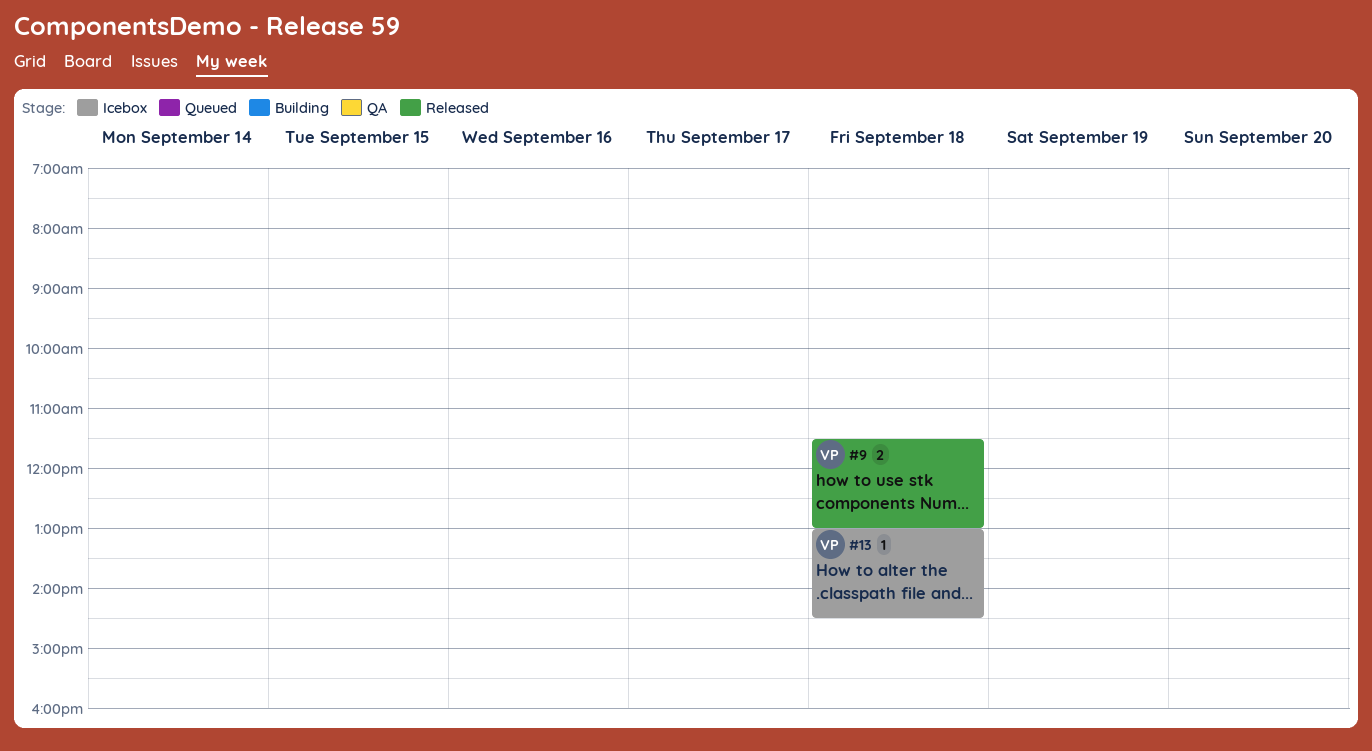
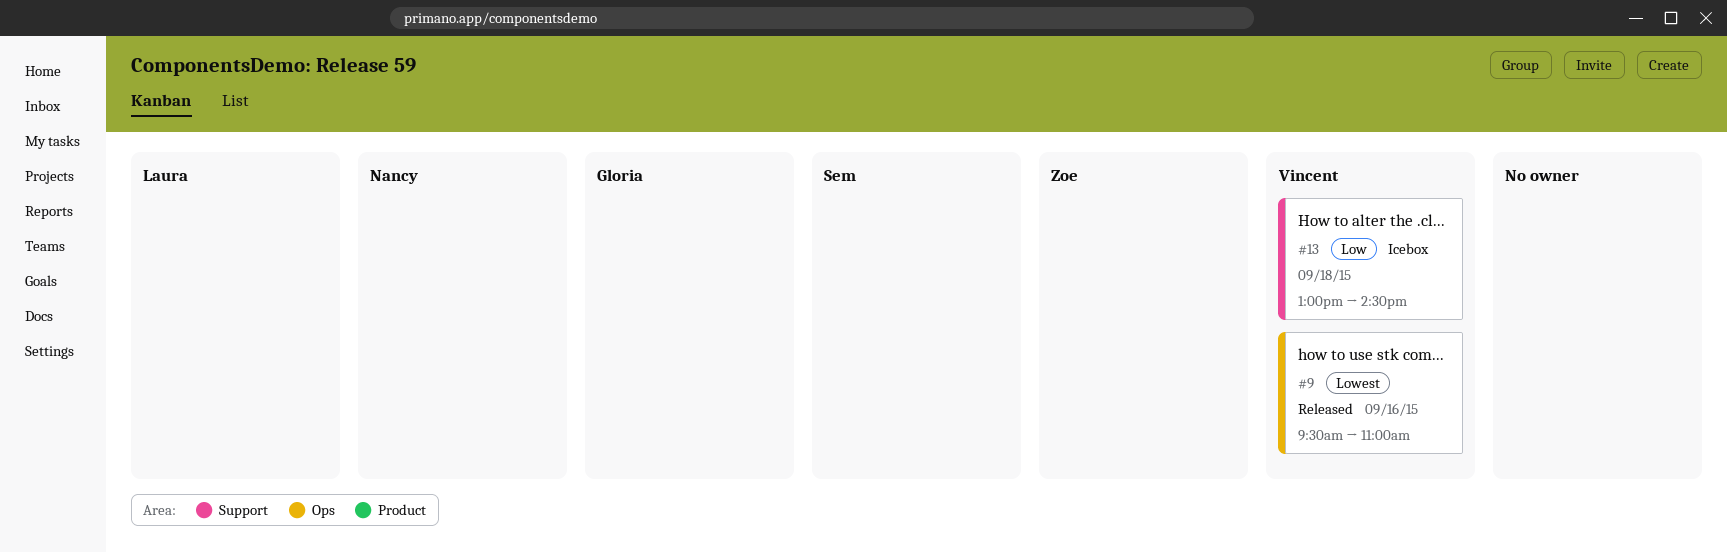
#9, day: Sep 18 -> Sep 16
#9, begins: 11:30 -> 09:30
#9, ends: 13:00 -> 11:00

